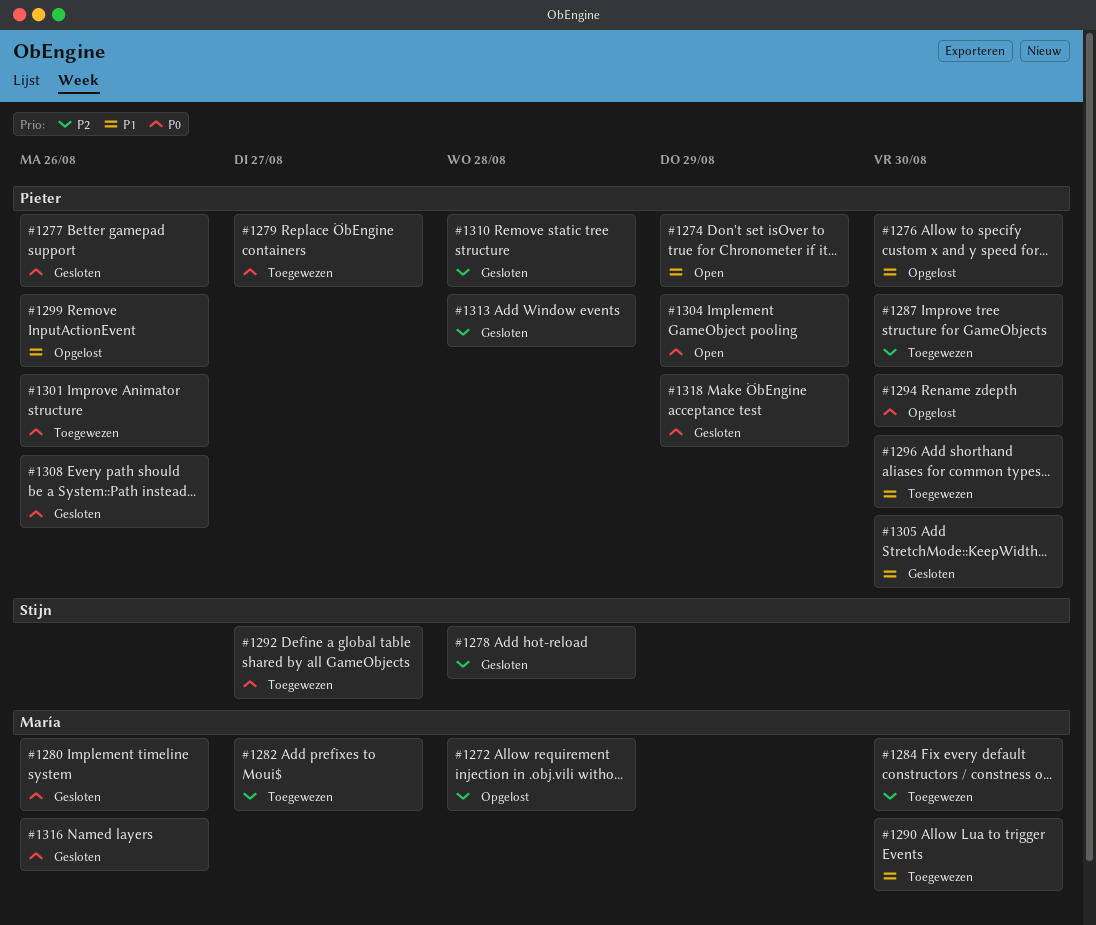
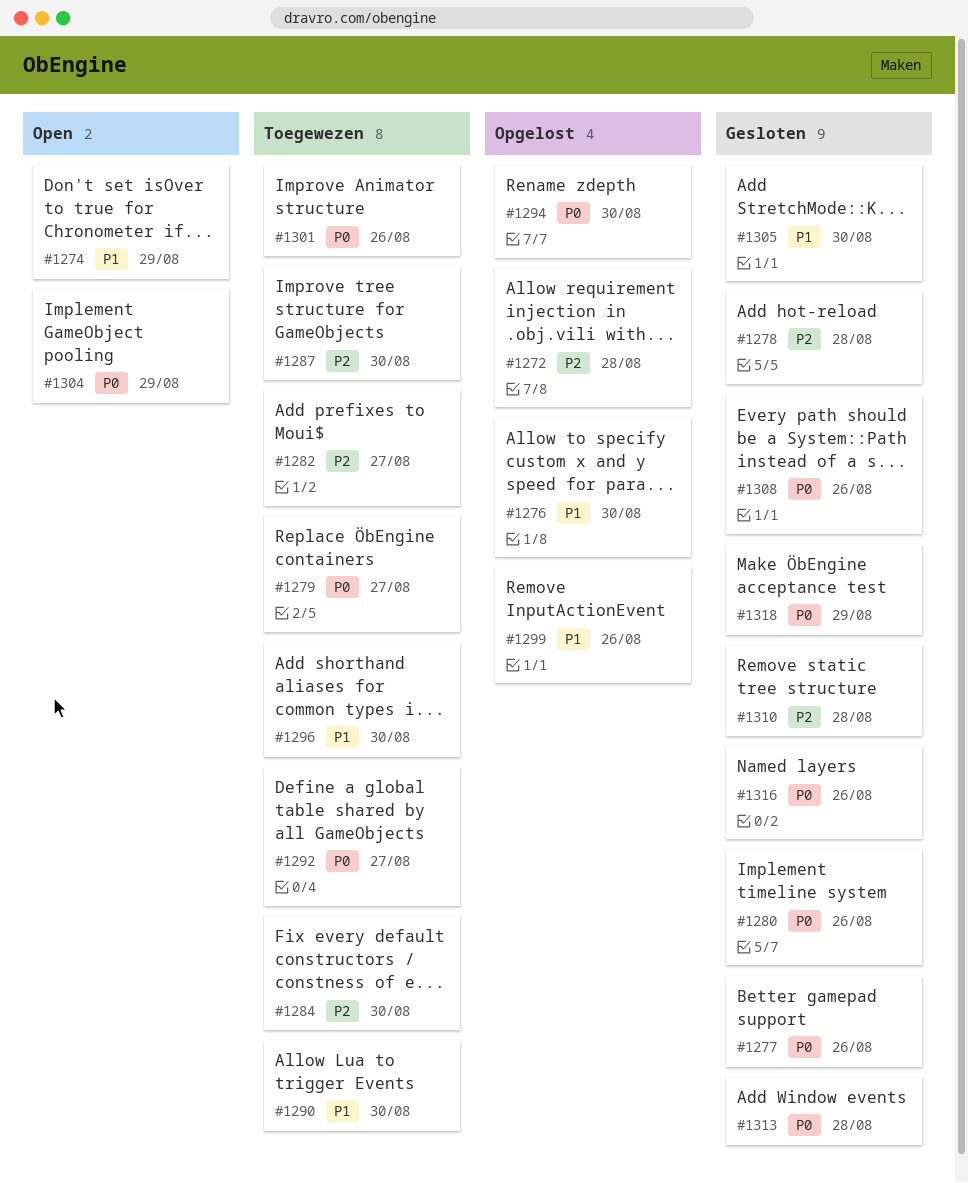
#1313, priority: P2 -> P0

